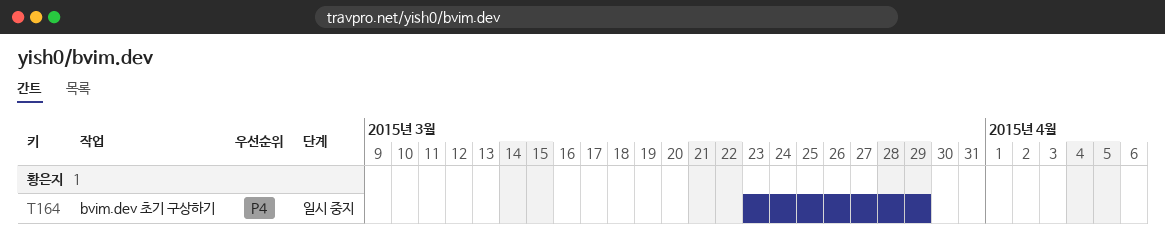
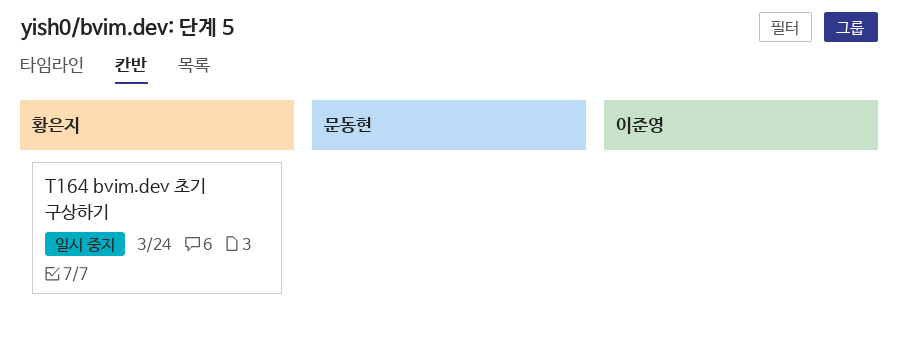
T164, due: Mar 29 -> Mar 24

